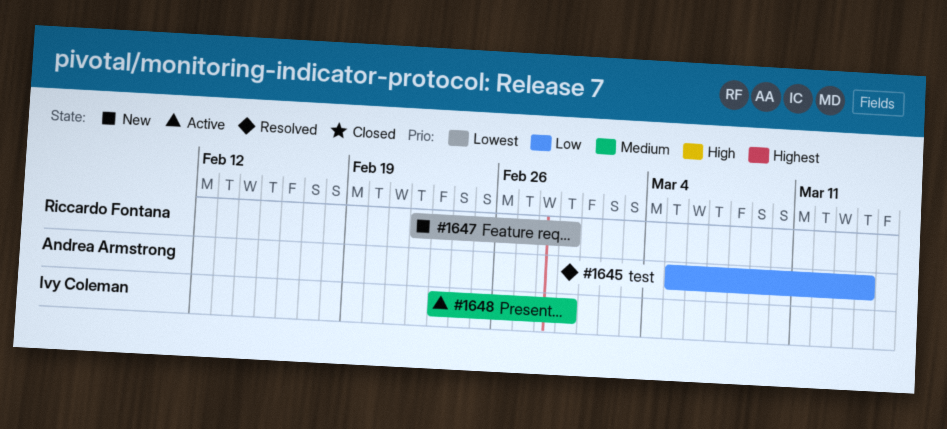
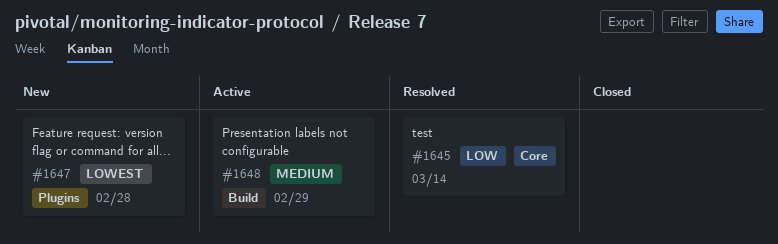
#1647, due: Feb 29 -> Feb 28

